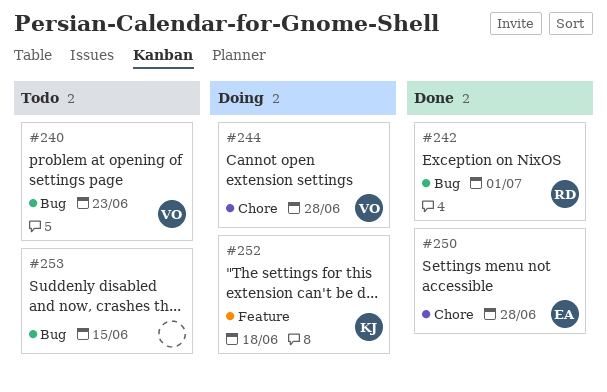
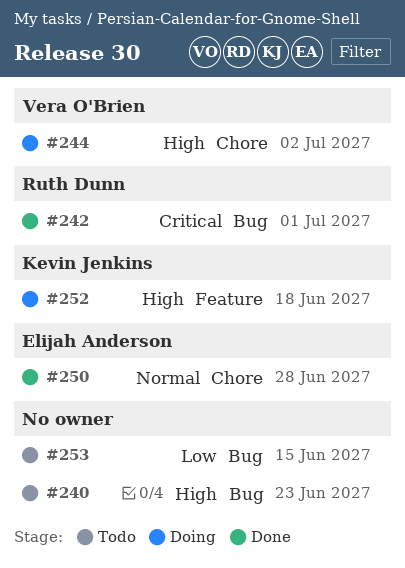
#240, owner: Vera O'Brien -> none
#244, due: Jun 28 -> Jul 2

